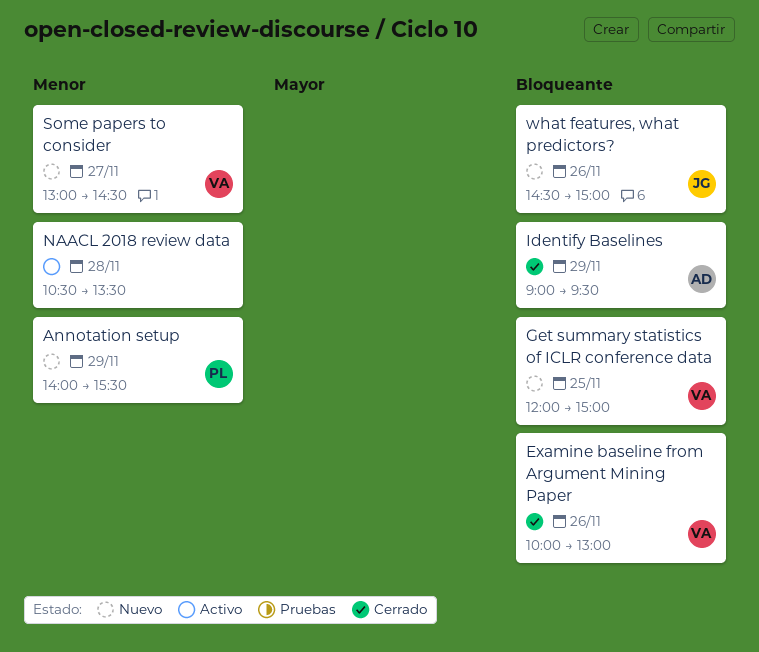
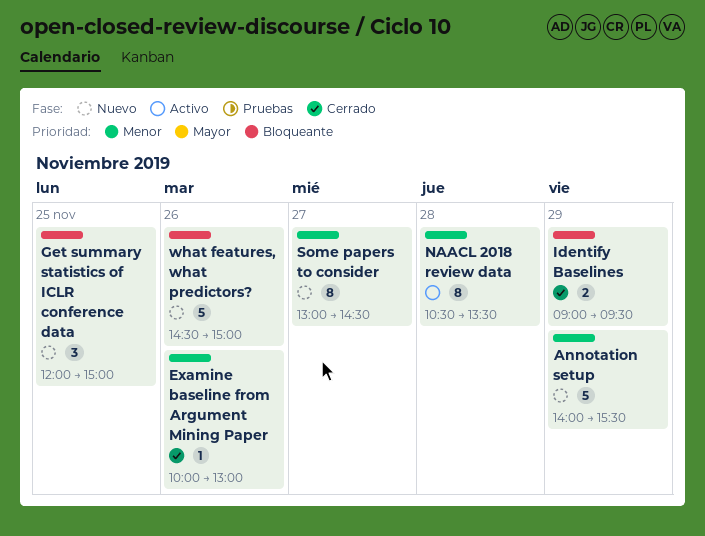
Examine baseline from Argument Mining Paper, priority: Bloqueante -> Menor

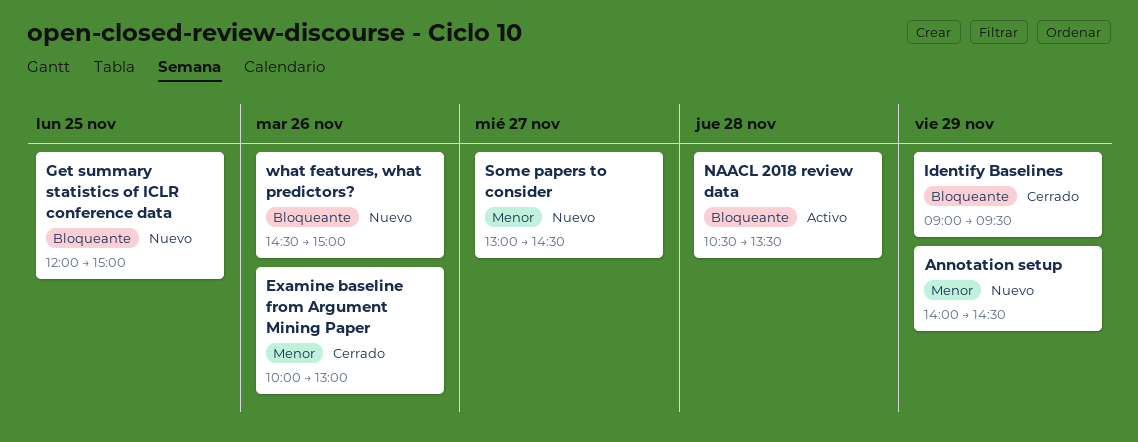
Annotation setup, ends: 15:30 -> 14:30
NAACL 2018 review data, priority: Menor -> Bloqueante

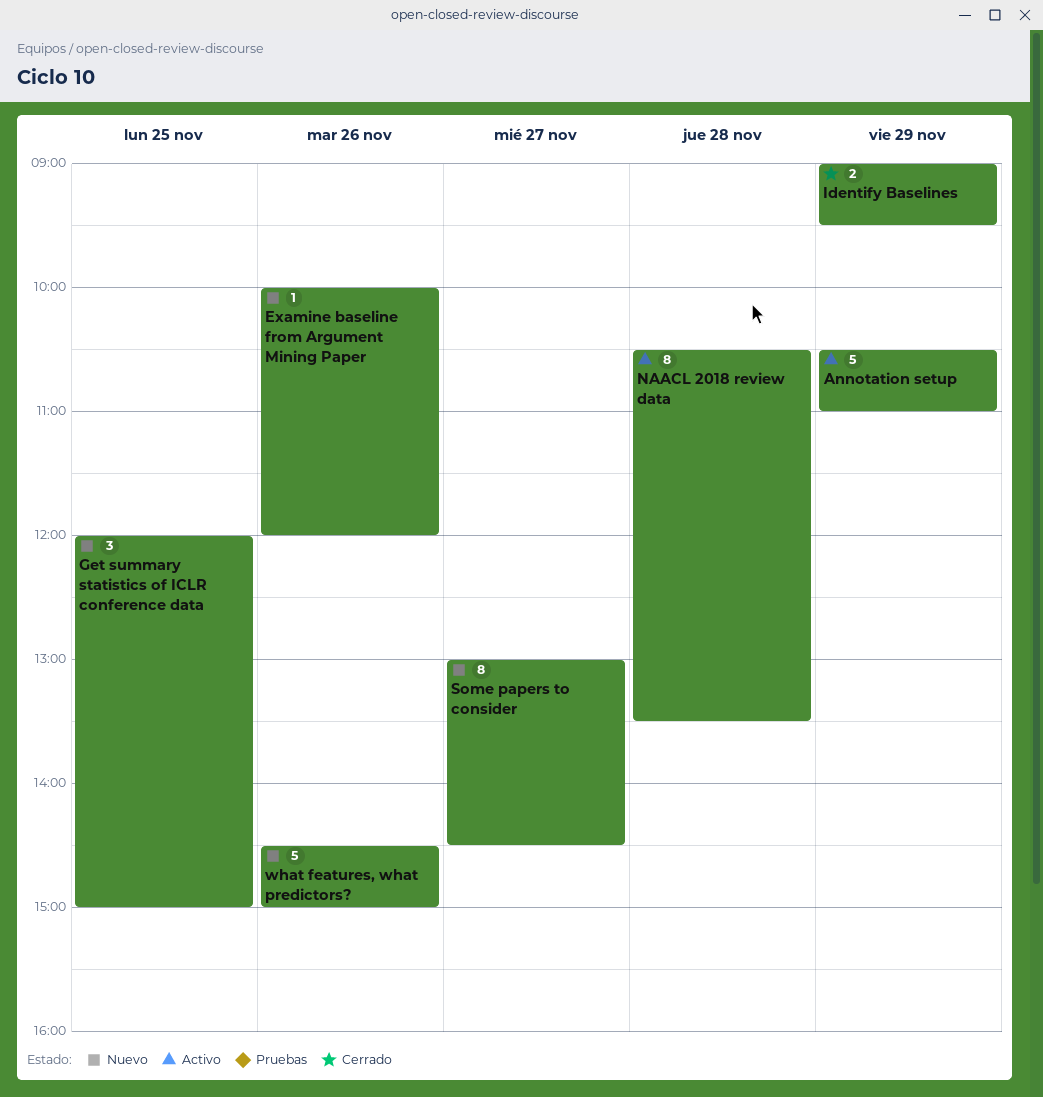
Annotation setup, status: Nuevo -> Activo
Annotation setup, begins: 14:00 -> 10:30
Annotation setup, ends: 14:30 -> 11:00
Examine baseline from Argument Mining Paper, status: Cerrado -> Nuevo
Examine baseline from Argument Mining Paper, ends: 13:00 -> 12:00

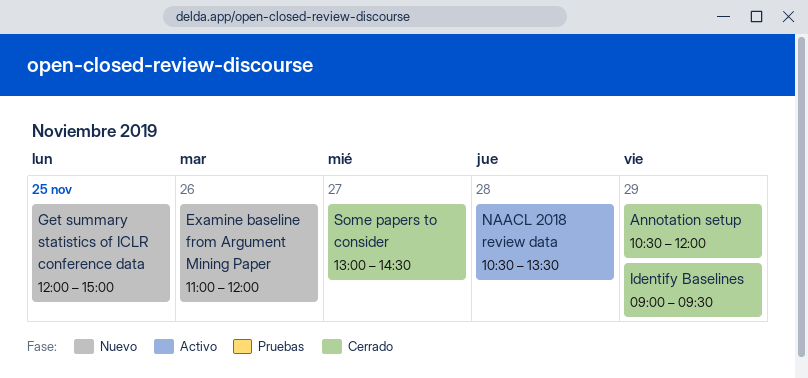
Annotation setup, status: Activo -> Cerrado
Annotation setup, ends: 11:00 -> 12:00
Examine baseline from Argument Mining Paper, begins: 10:00 -> 11:00
Some papers to consider, status: Nuevo -> Cerrado
what features, what predictors?: present -> none

